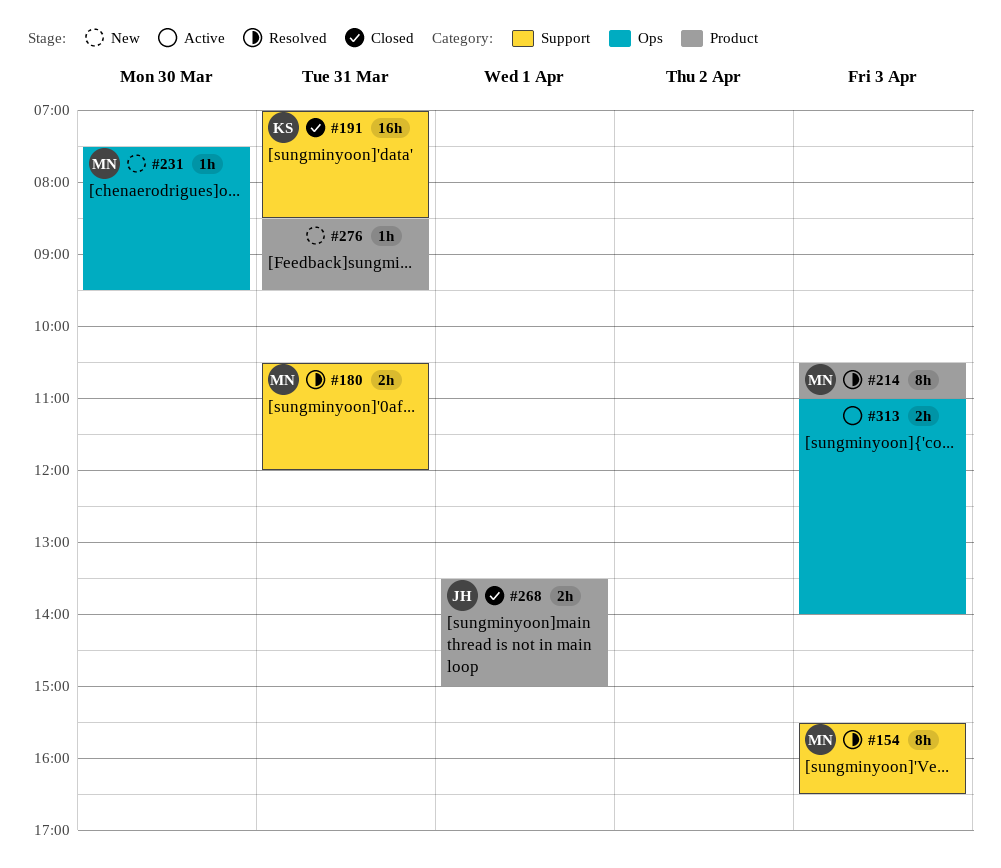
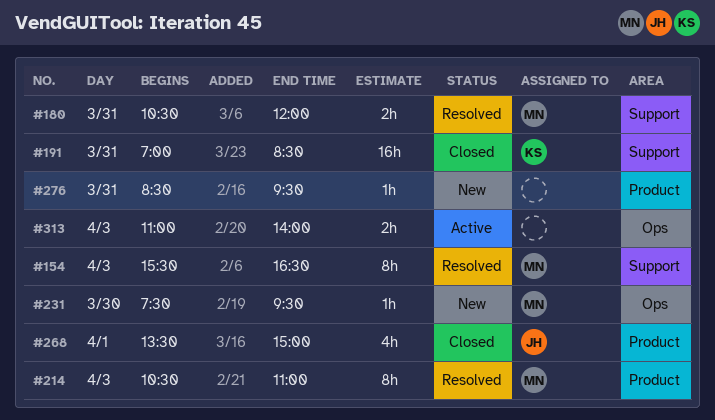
#268, estimate: 2h -> 4h

